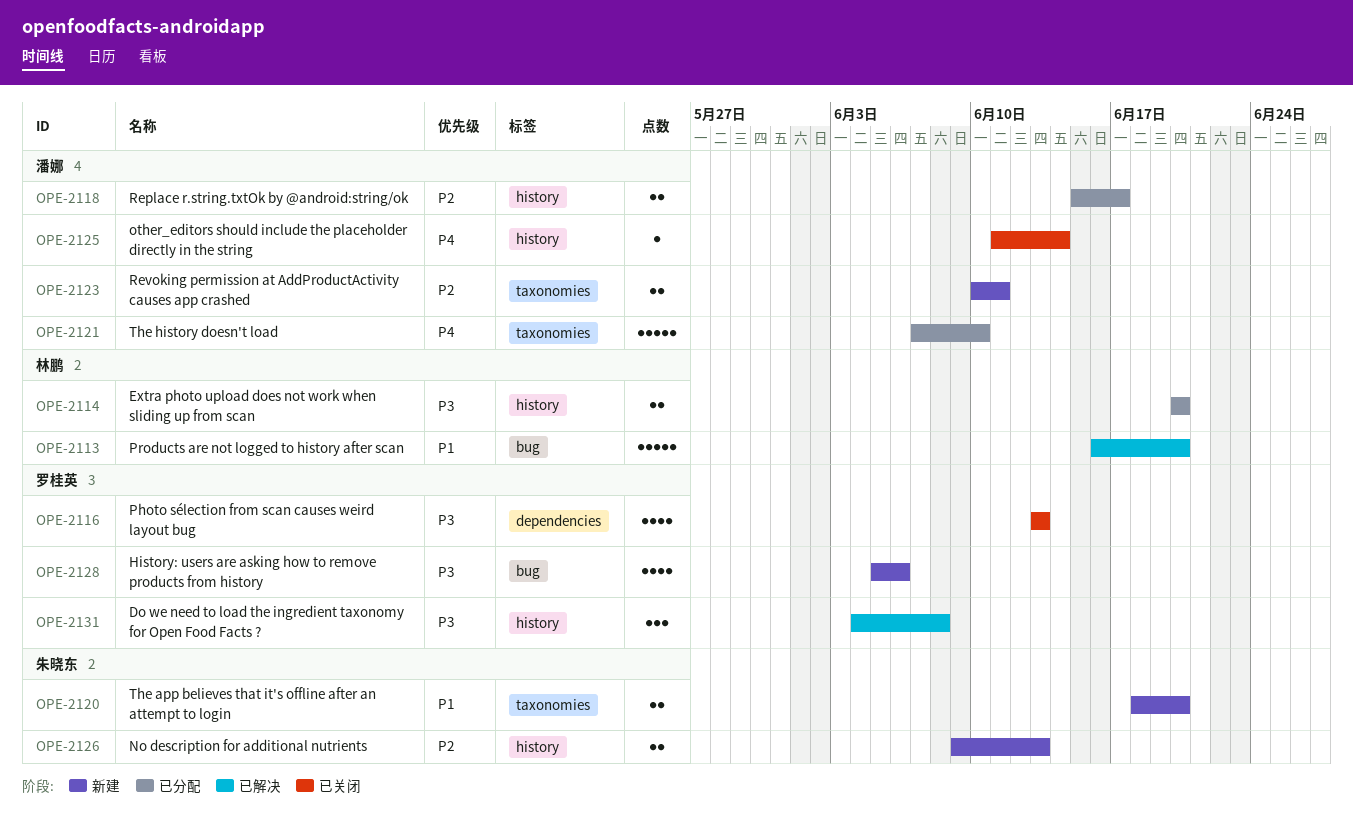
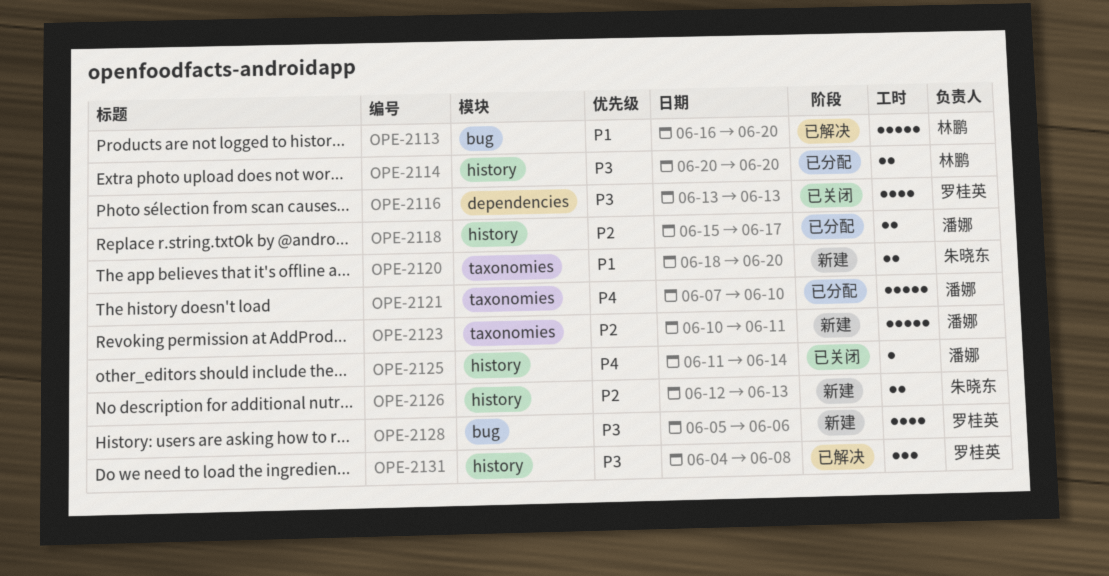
OPE-2123, estimate: 2 -> 5
OPE-2126, start: Jun 9 -> Jun 12

